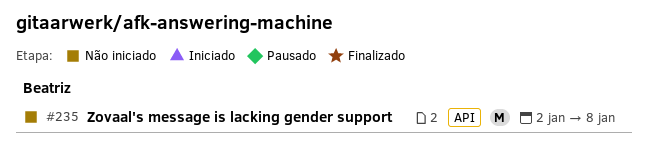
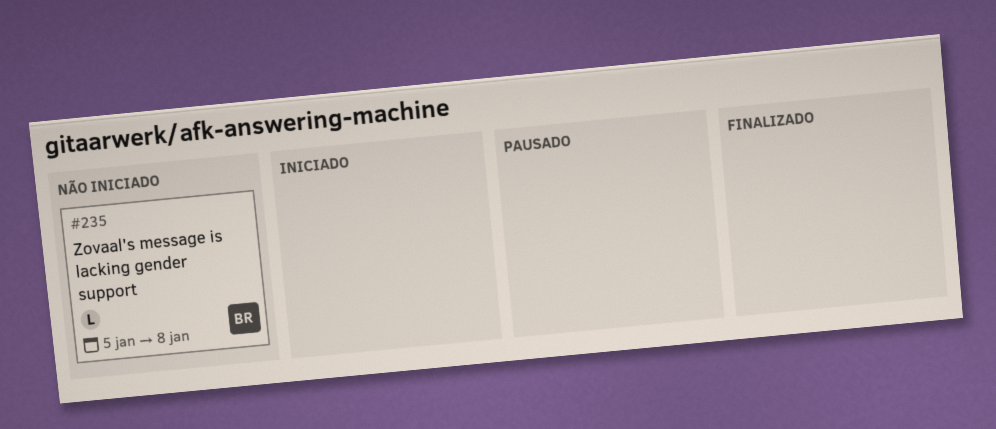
#235, estimate: M -> L
#235, start: Jan 2 -> Jan 5

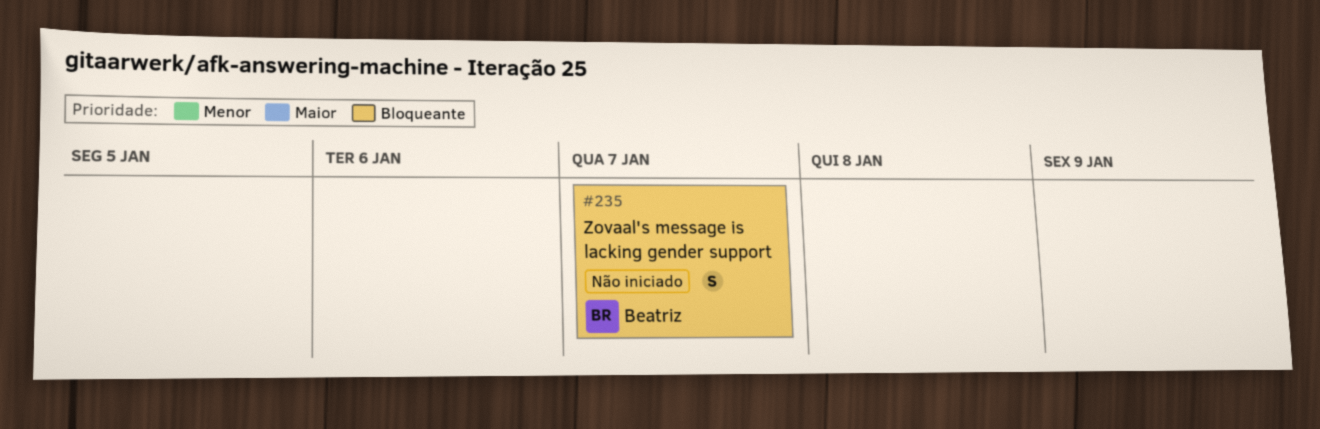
#235, estimate: L -> S
#235, due: Jan 8 -> Jan 7

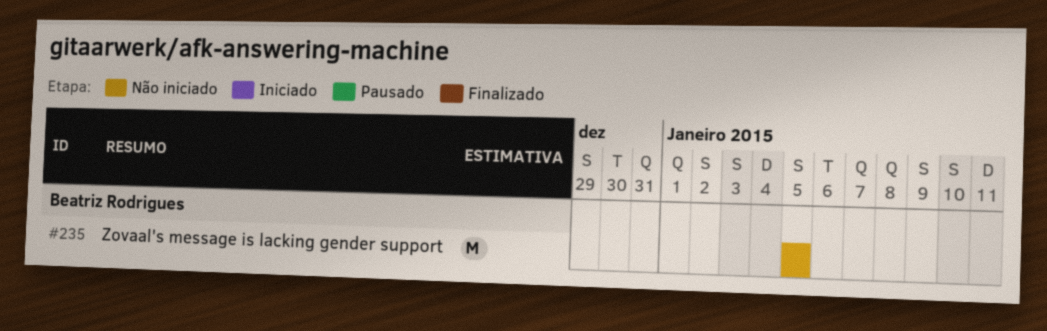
#235, estimate: S -> M
#235, due: Jan 7 -> Jan 5

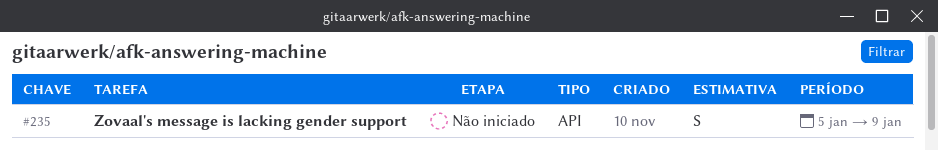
#235, estimate: M -> S
#235, due: Jan 5 -> Jan 9

